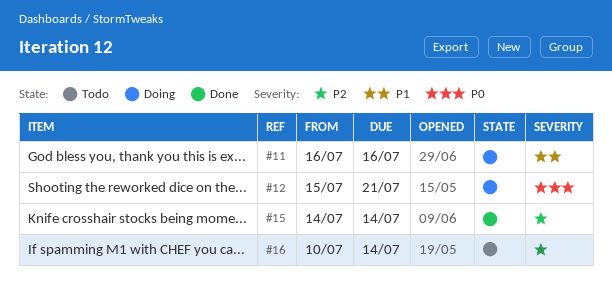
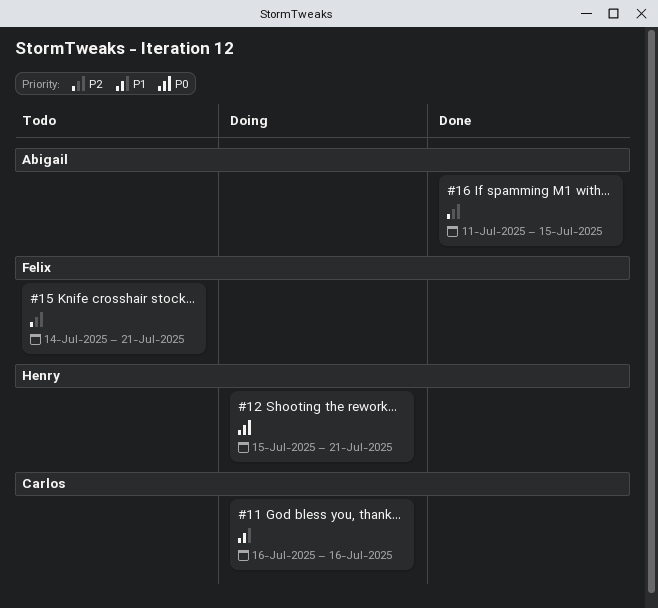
#15, status: Done -> Todo
#15, due: Jul 14 -> Jul 21
#16, status: Todo -> Done
#16, start: Jul 10 -> Jul 11
#16, due: Jul 14 -> Jul 15

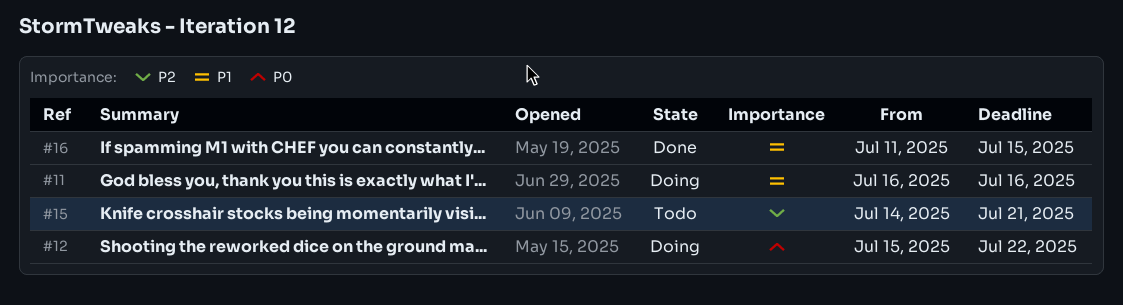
#12, due: Jul 21 -> Jul 22
#16, priority: P2 -> P1

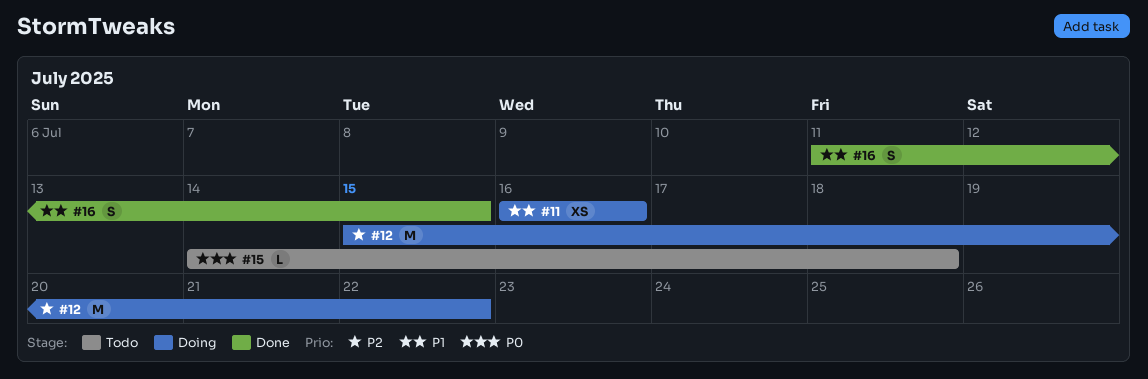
#12, priority: P0 -> P2
#15, priority: P2 -> P0
#15, due: Jul 21 -> Jul 18

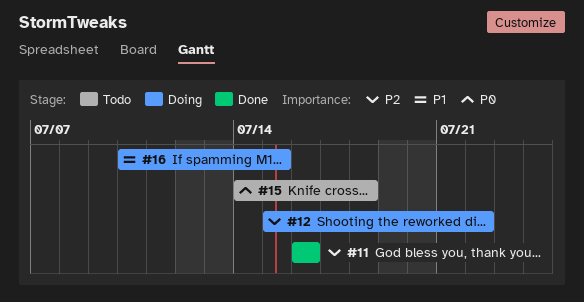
#11, status: Doing -> Done
#11, priority: P1 -> P2
#16, status: Done -> Doing
#16, start: Jul 11 -> Jul 10

